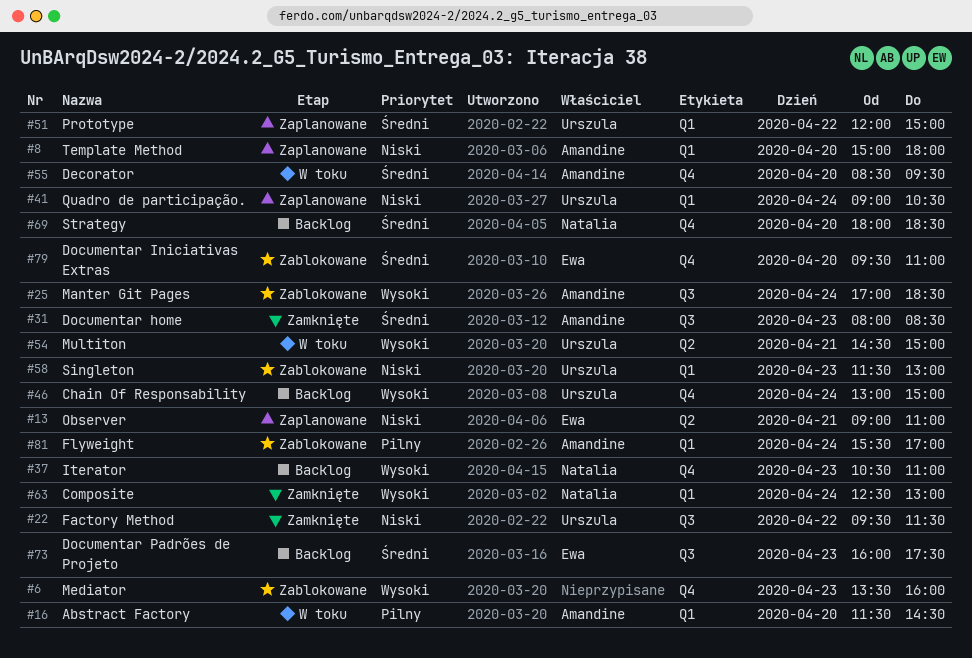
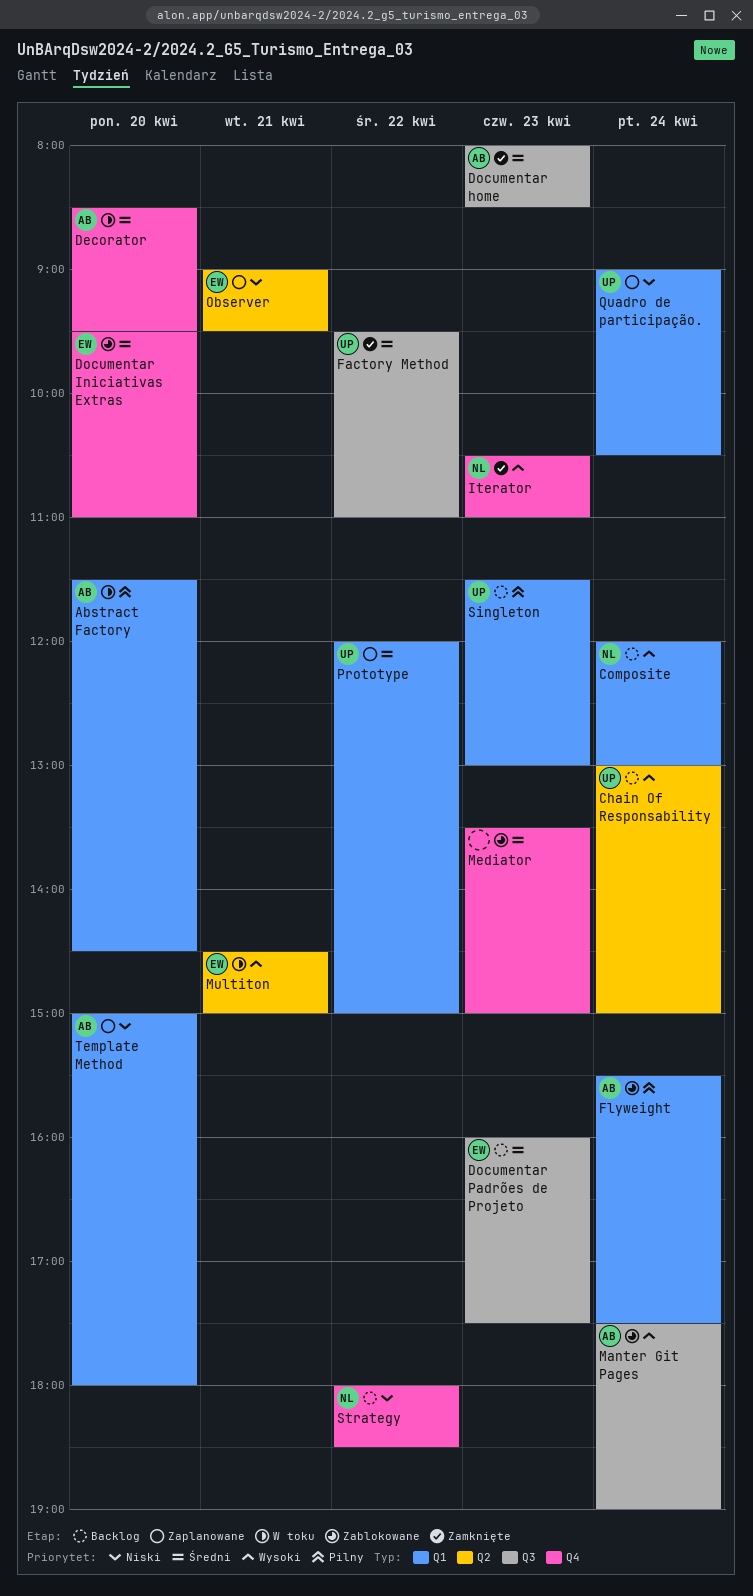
Chain Of Responsability, label: Q4 -> Q2
Composite, status: Zamknięte -> Backlog
Composite, begins: 12:30 -> 12:00
Factory Method, priority: Niski -> Średni
Factory Method, ends: 11:30 -> 11:00
Flyweight, ends: 17:00 -> 17:30
Iterator, status: Backlog -> Zamknięte
Manter Git Pages, begins: 17:00 -> 17:30
Manter Git Pages, ends: 18:30 -> 19:00
Mediator, priority: Wysoki -> Średni
Mediator, ends: 16:00 -> 15:00
Multiton, owner: Urszula -> Ewa
Observer, ends: 11:00 -> 09:30
Singleton, status: Zablokowane -> Backlog
Singleton, priority: Niski -> Pilny
Strategy, priority: Średni -> Niski
Strategy, day: Apr 20 -> Apr 22

